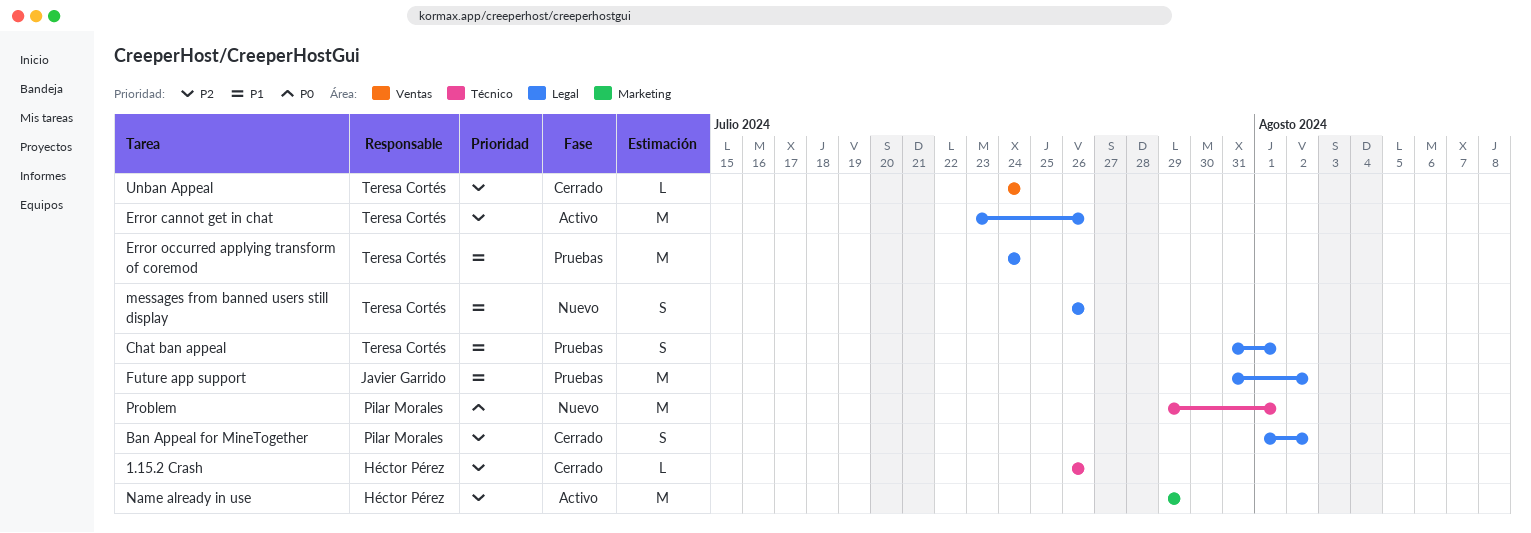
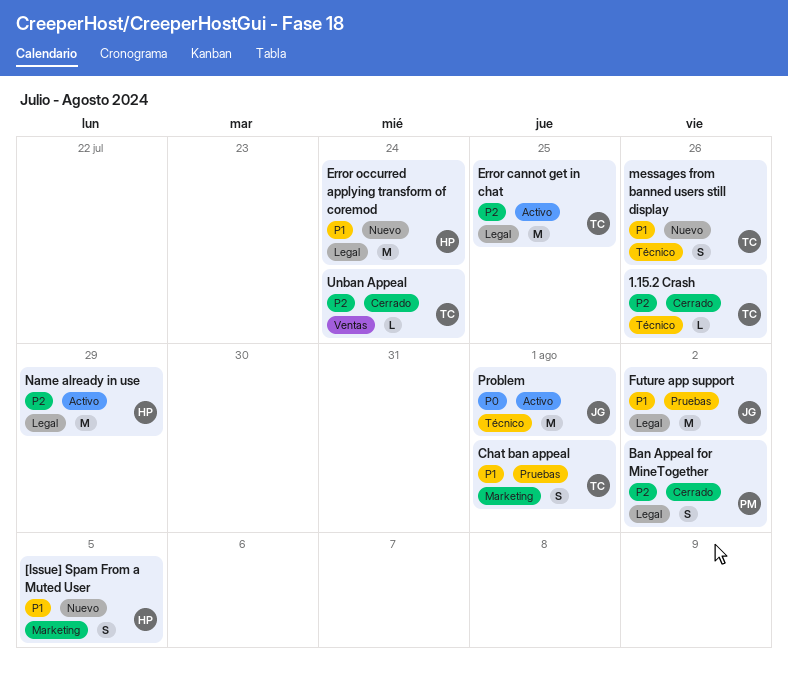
1.15.2 Crash, owner: Héctor Pérez -> Teresa Cortés
[Issue] Spam From a Muted User: none -> present
Chat ban appeal, label: Legal -> Marketing
Error cannot get in chat, due: Jul 26 -> Jul 25
Error occurred applying transform of coremod, status: Pruebas -> Nuevo
Error occurred applying transform of coremod, owner: Teresa Cortés -> Héctor Pérez
messages from banned users still display, label: Legal -> Técnico
Name already in use, label: Marketing -> Legal
Problem, status: Nuevo -> Activo
Problem, owner: Pilar Morales -> Javier Garrido

